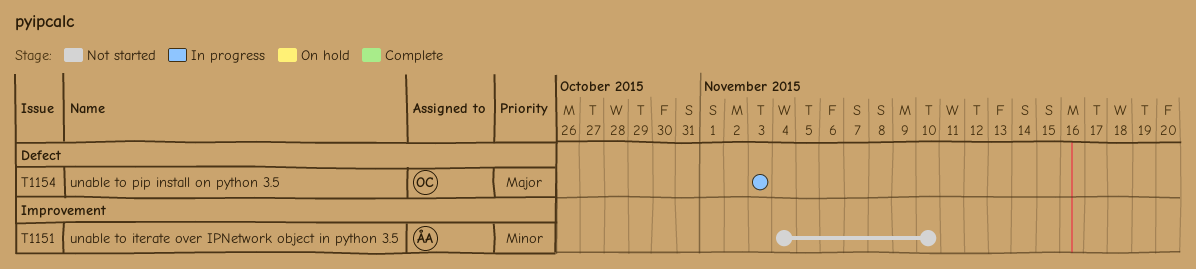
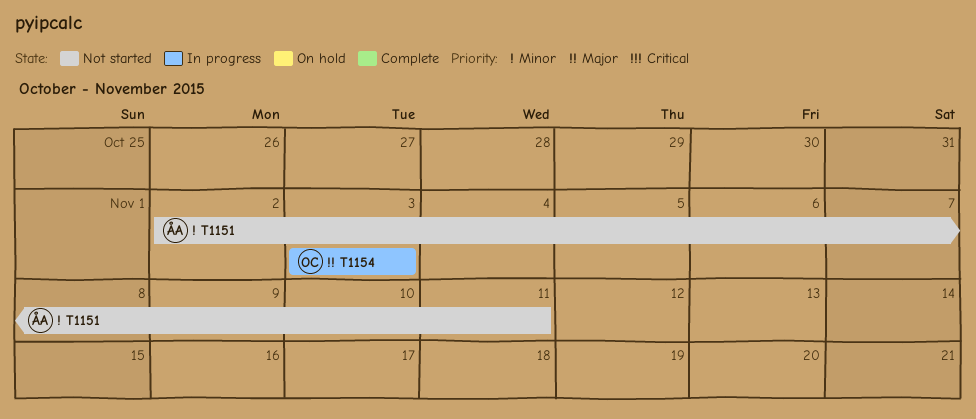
T1151, start: Nov 4 -> Nov 2
T1151, due: Nov 10 -> Nov 11

